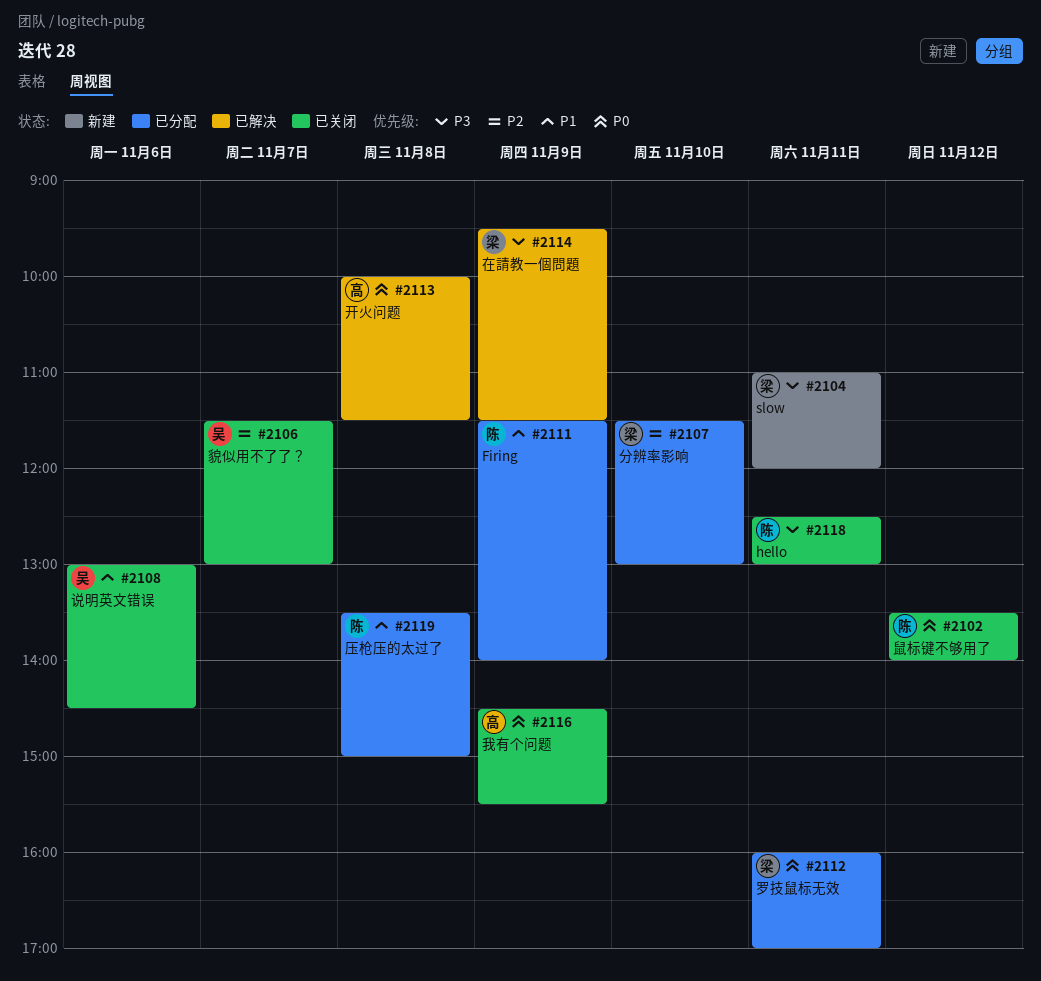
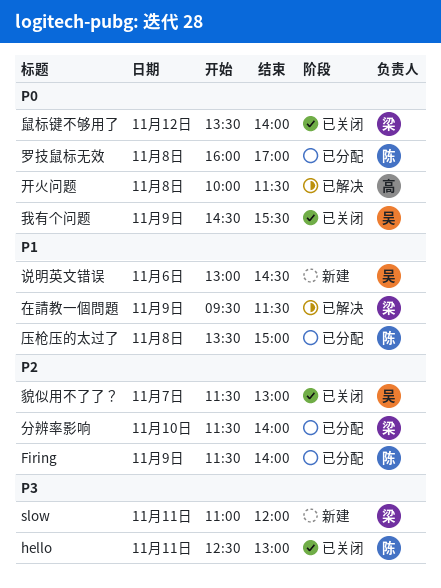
Firing, priority: P1 -> P2
分辨率影响, ends: 13:00 -> 14:00
在請教一個問題, priority: P3 -> P1
我有个问题, owner: 高 -> 吴
罗技鼠标无效, owner: 梁 -> 陈
罗技鼠标无效, day: Nov 11 -> Nov 8
说明英文错误, status: 已关闭 -> 新建
鼠标键不够用了, owner: 陈 -> 梁

